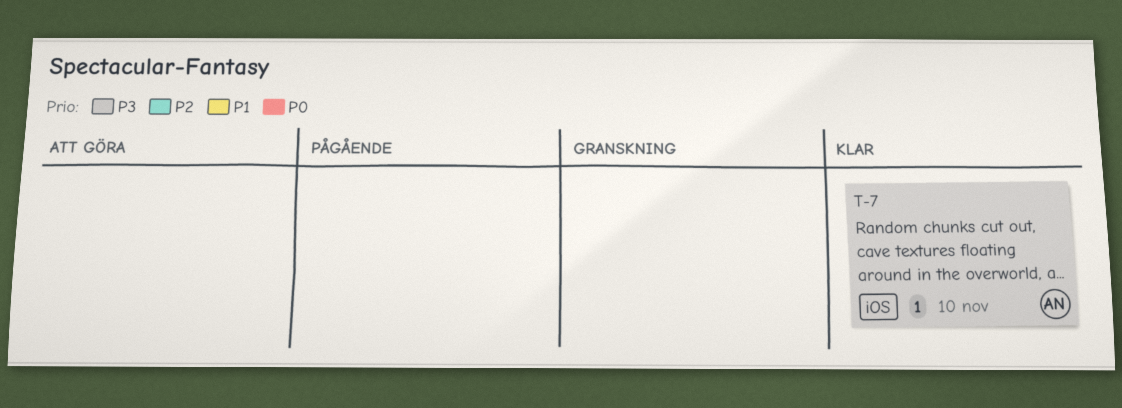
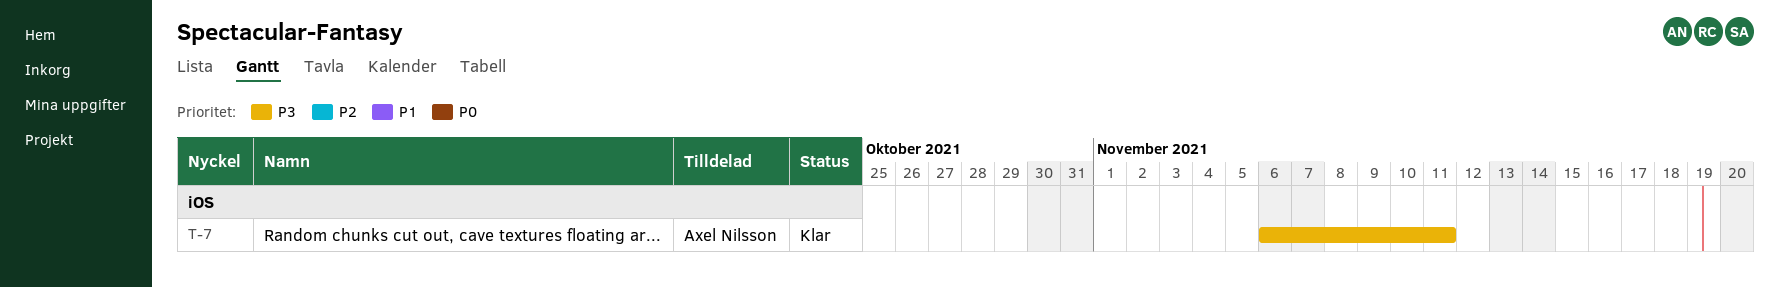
T-7, due: Nov 10 -> Nov 11

